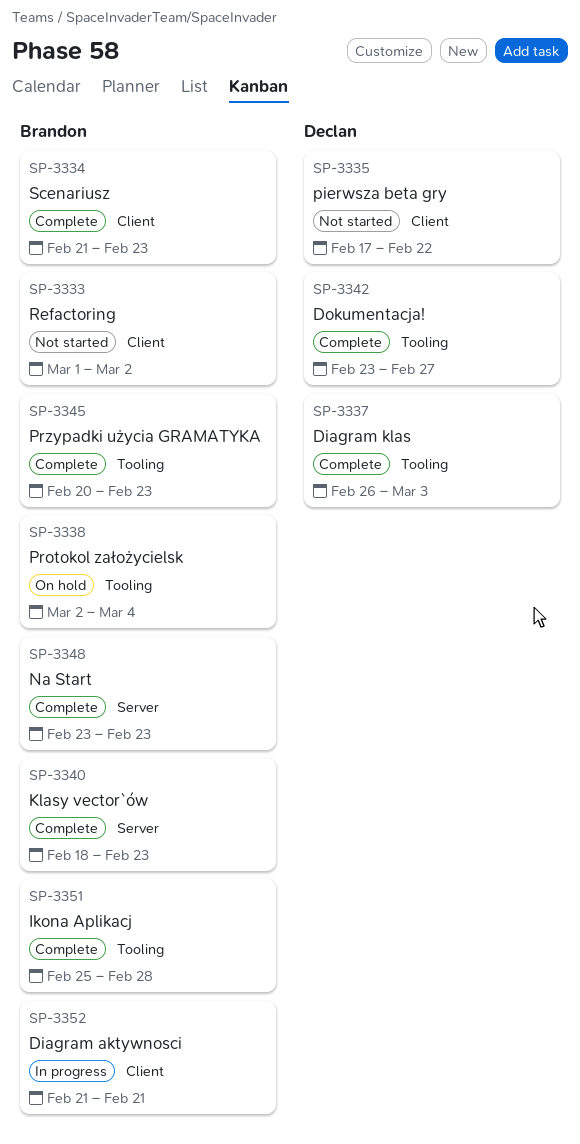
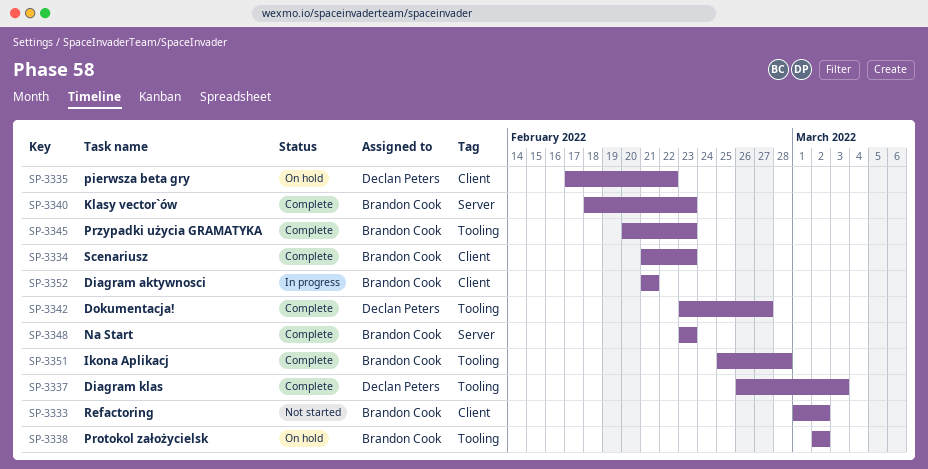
SP-3335, status: Not started -> On hold
SP-3338, due: Mar 4 -> Mar 2

